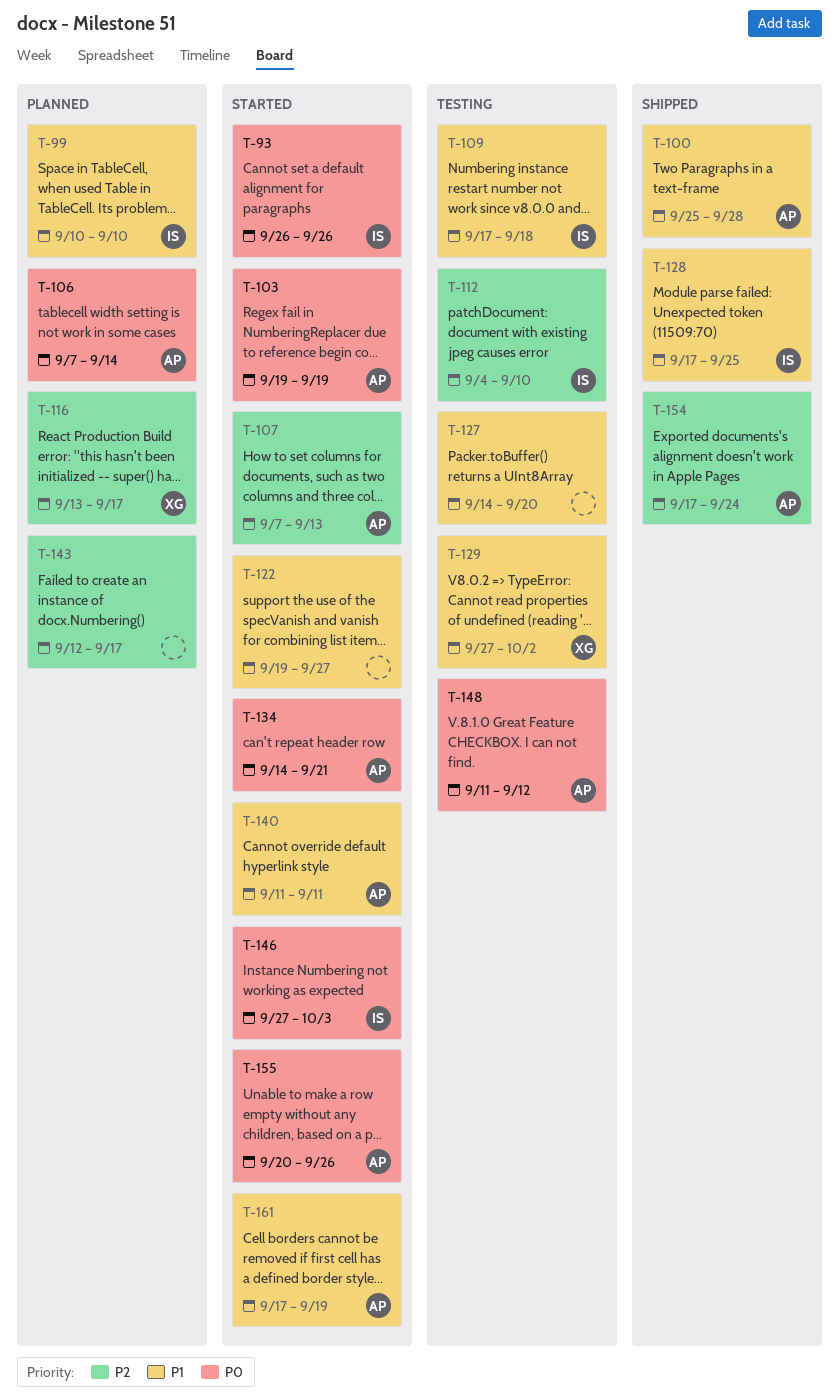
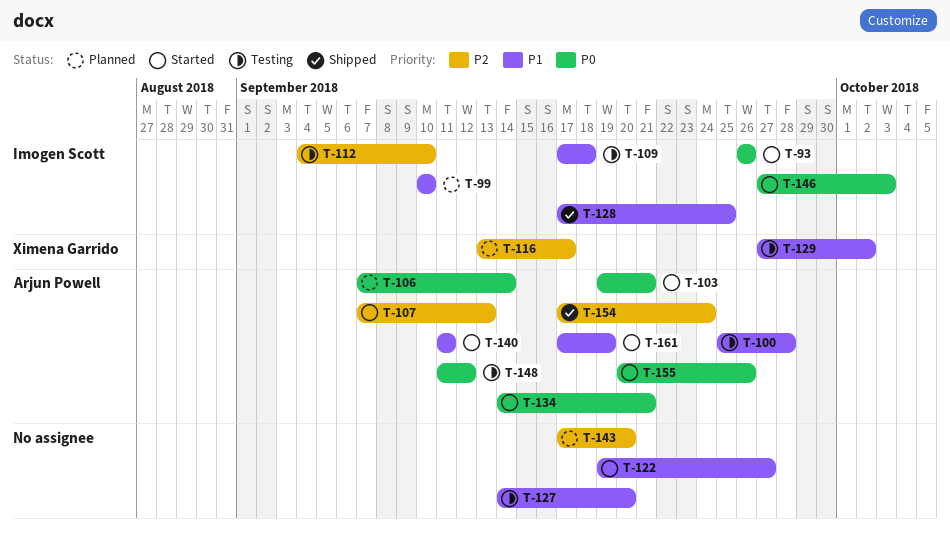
T-100, status: Shipped -> Testing
T-103, due: Sep 19 -> Sep 21
T-143, start: Sep 12 -> Sep 17
T-143, due: Sep 17 -> Sep 20

